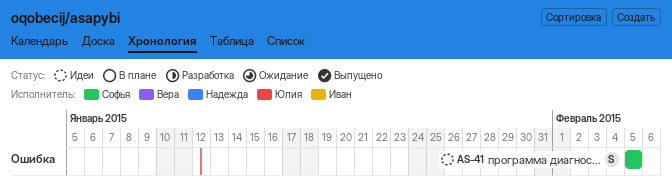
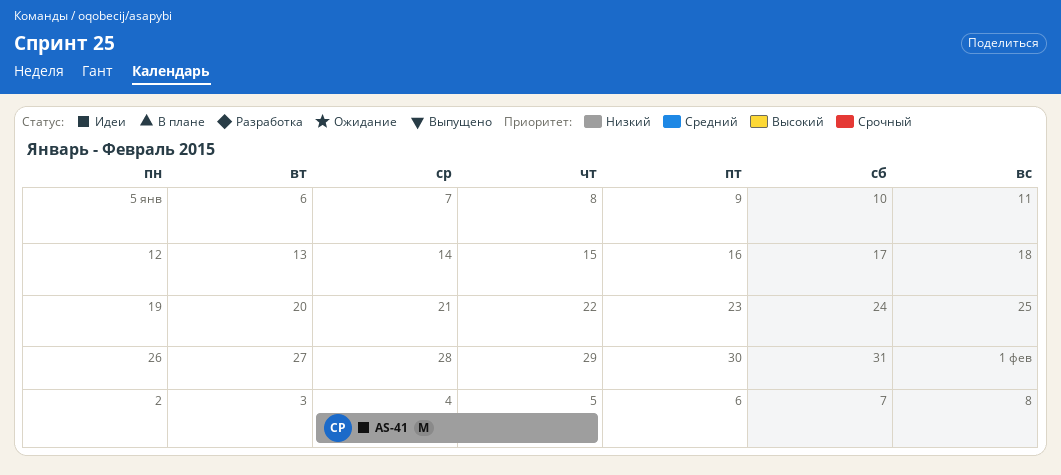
AS-41, estimate: S -> M
AS-41, start: Feb 5 -> Feb 4

